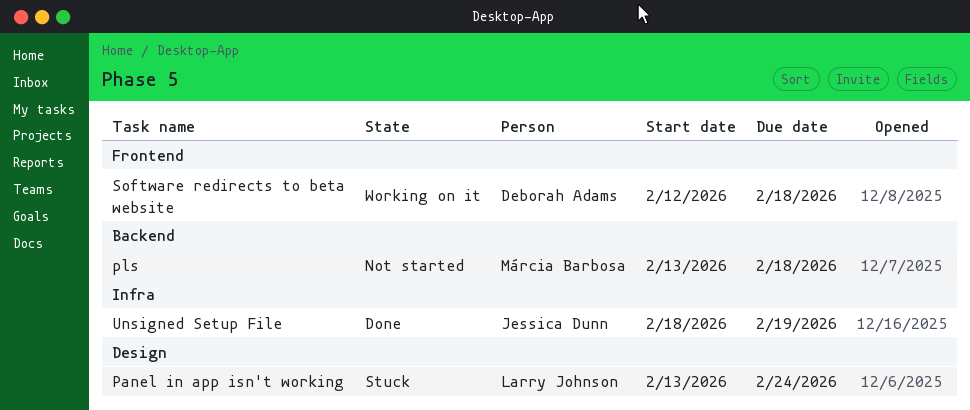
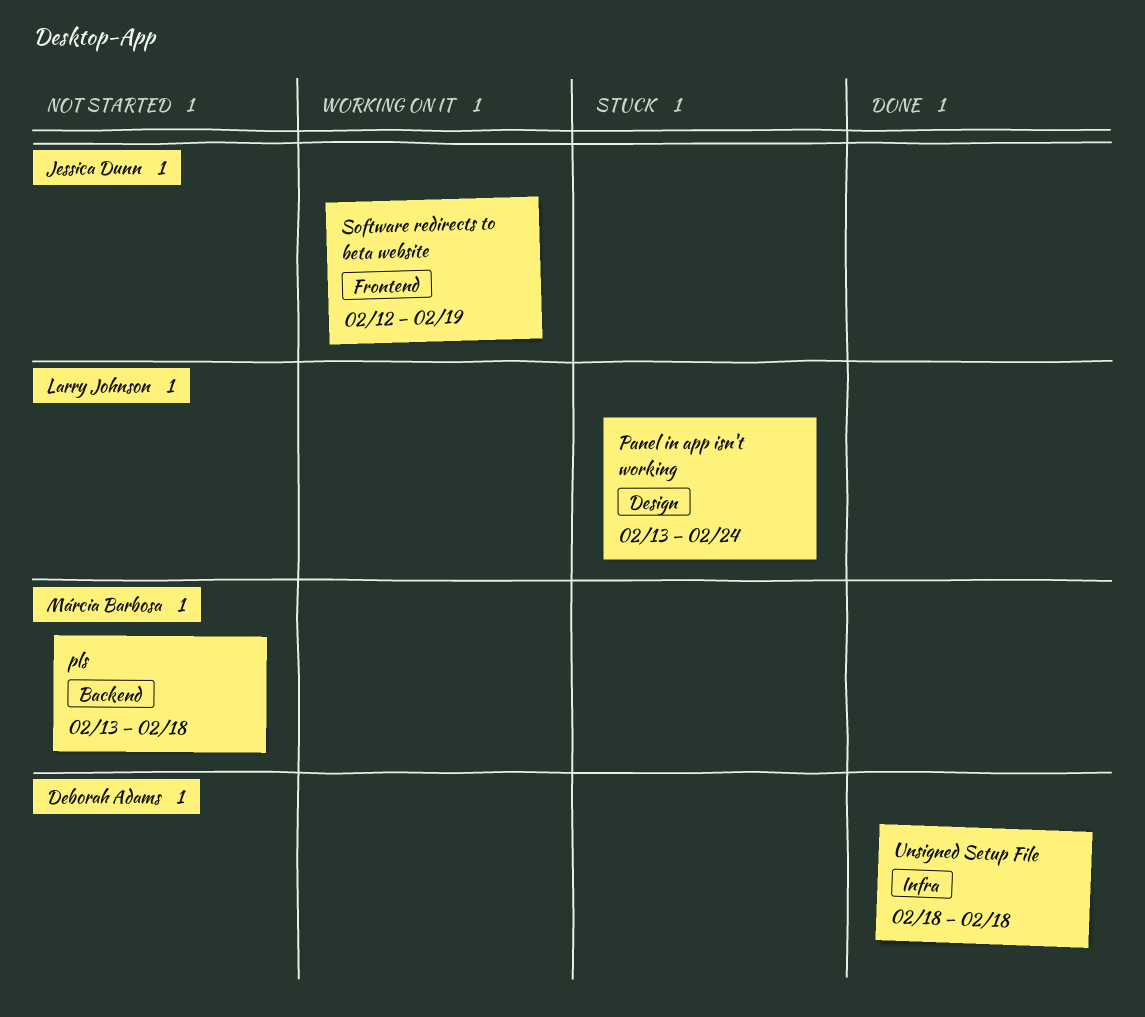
Software redirects to beta website, owner: Deborah Adams -> Jessica Dunn
Software redirects to beta website, due: Feb 18 -> Feb 19
Unsigned Setup File, owner: Jessica Dunn -> Deborah Adams
Unsigned Setup File, due: Feb 19 -> Feb 18

